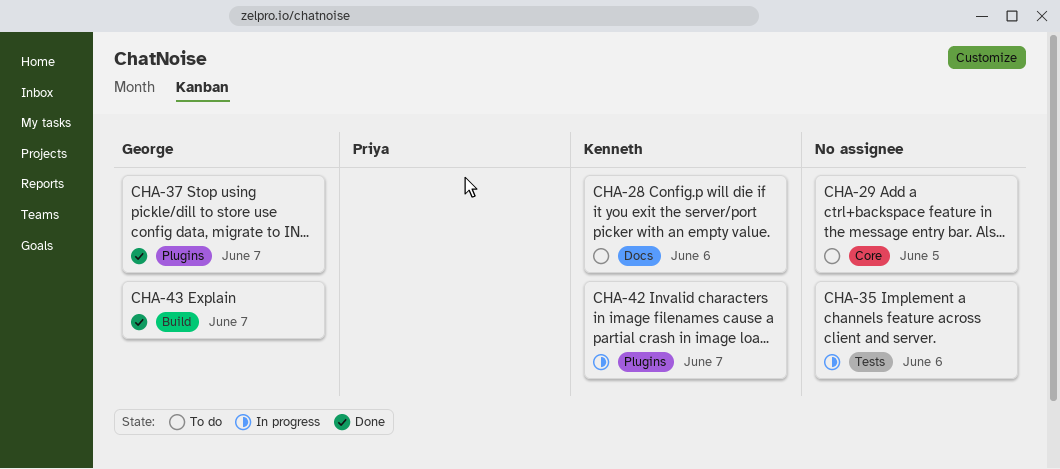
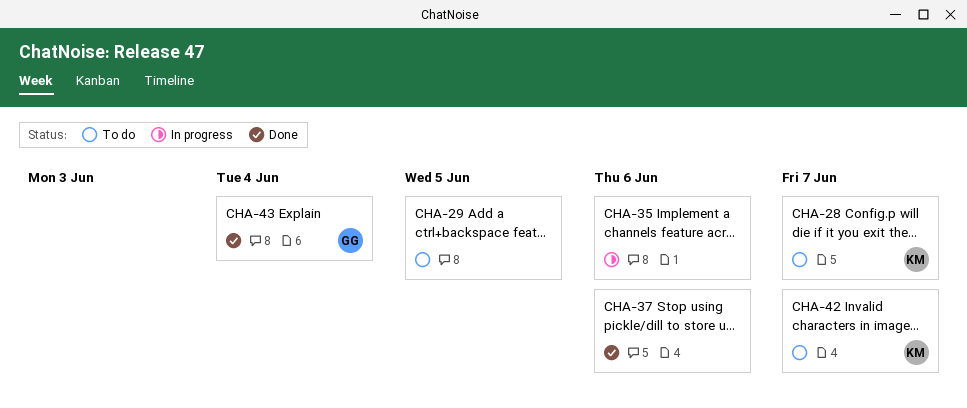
CHA-28, due: Jun 6 -> Jun 7
CHA-37, owner: George -> none
CHA-37, due: Jun 7 -> Jun 6
CHA-42, status: In progress -> To do
CHA-43, due: Jun 7 -> Jun 4

